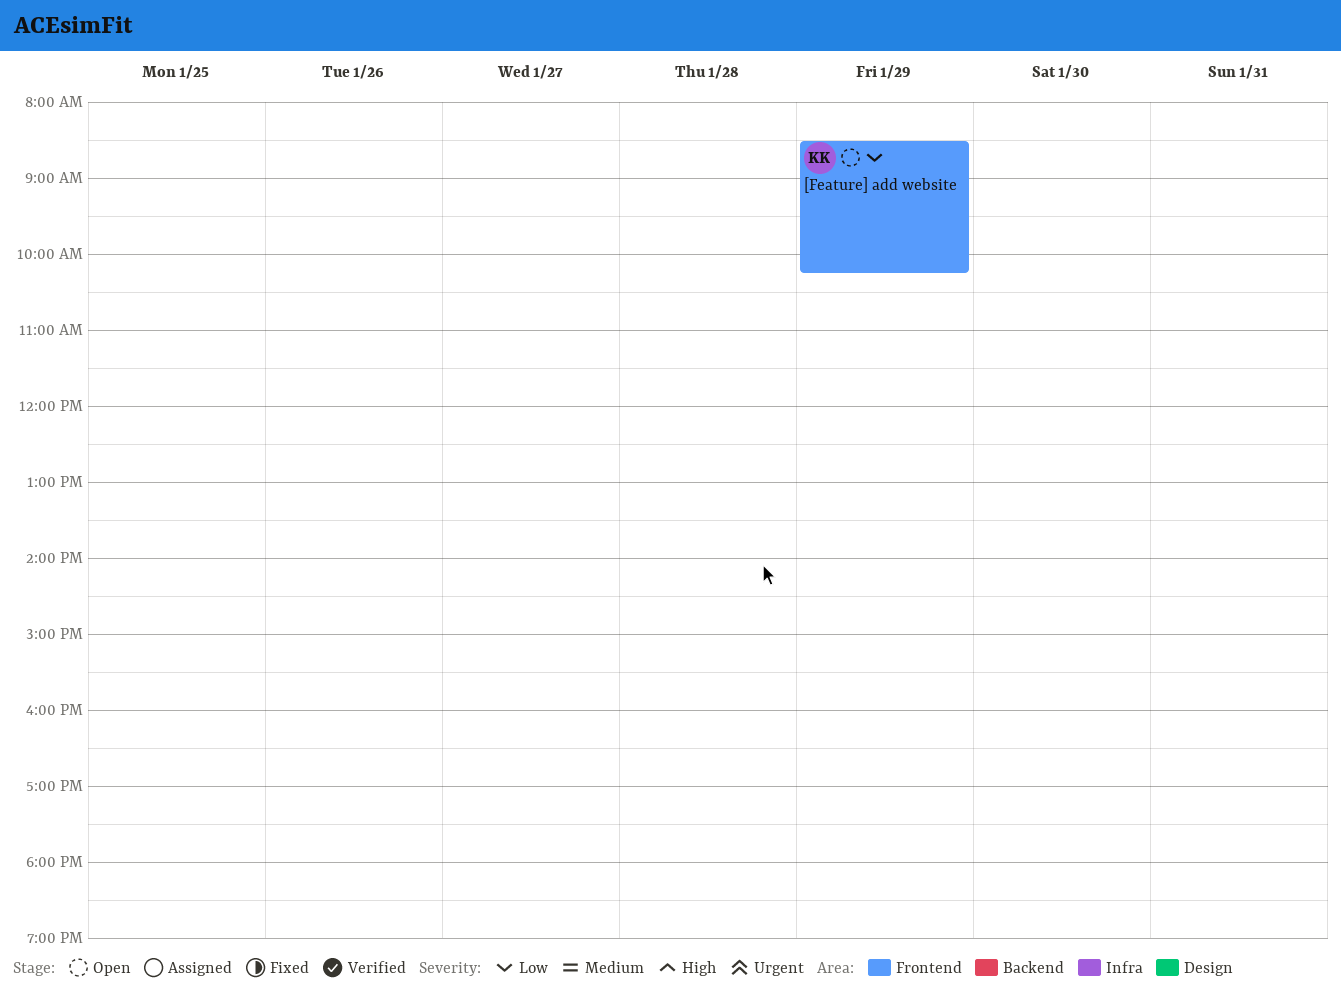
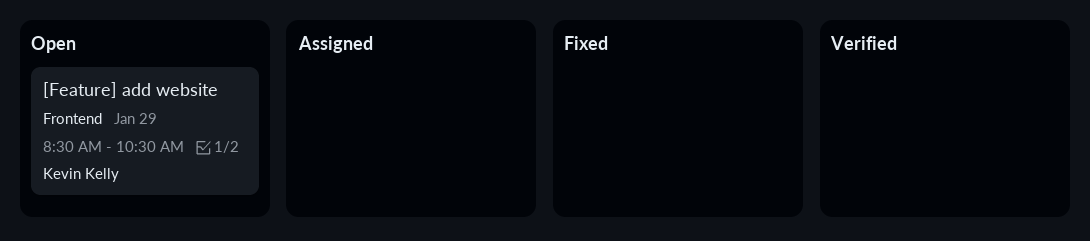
[Feature] add website, ends: 10:15 -> 10:30

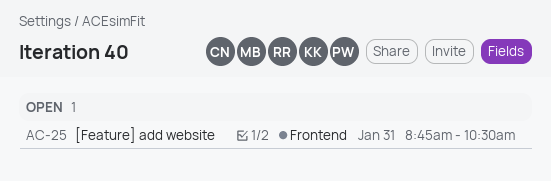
[Feature] add website, day: Jan 29 -> Jan 31
[Feature] add website, begins: 08:30 -> 08:45

